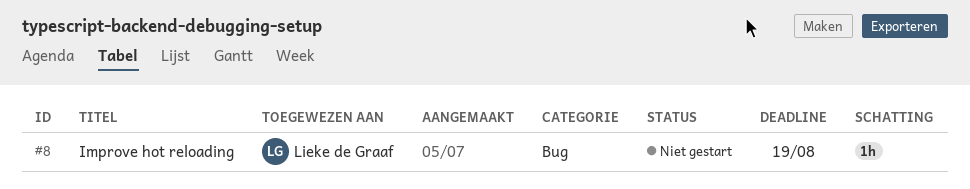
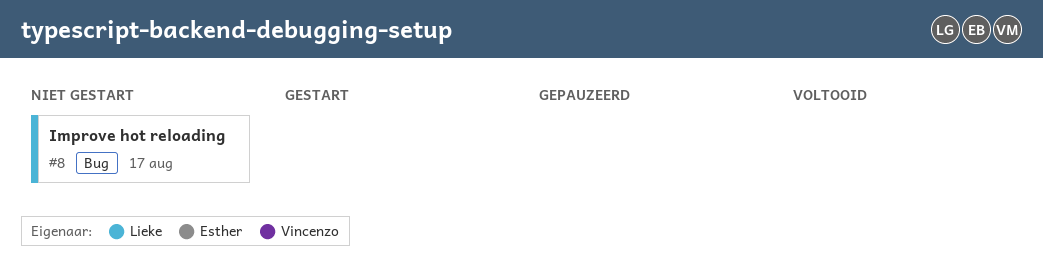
#8, due: Aug 19 -> Aug 17

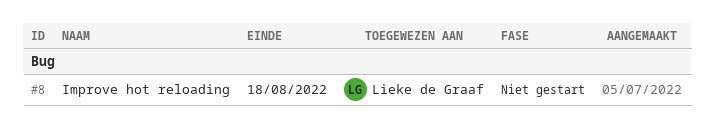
#8, due: Aug 17 -> Aug 18

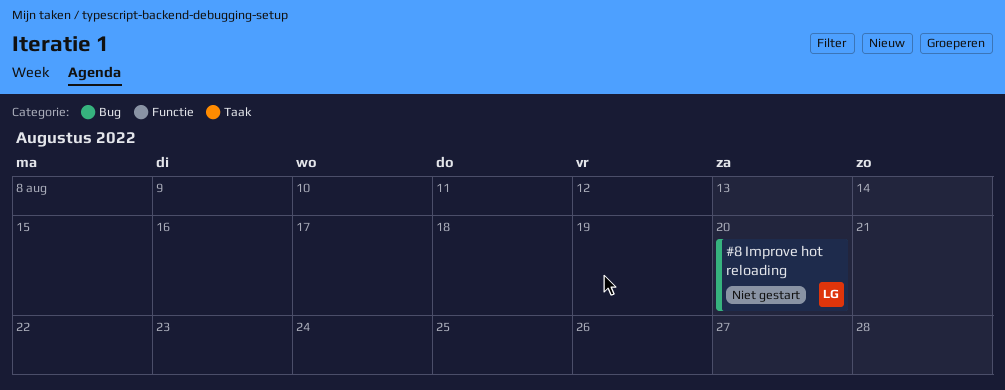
#8, due: Aug 18 -> Aug 20

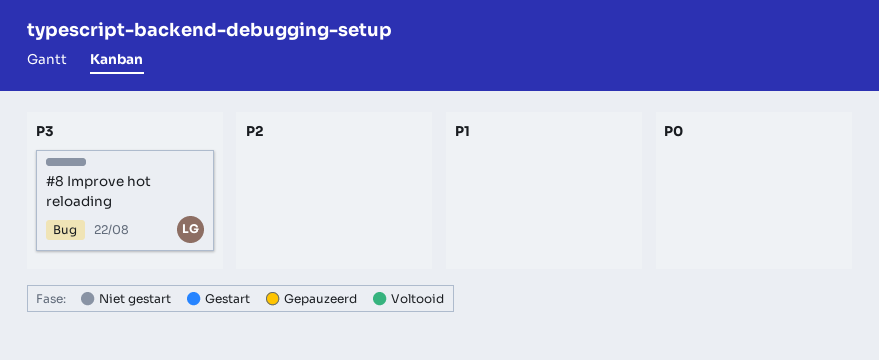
#8, due: Aug 20 -> Aug 22

